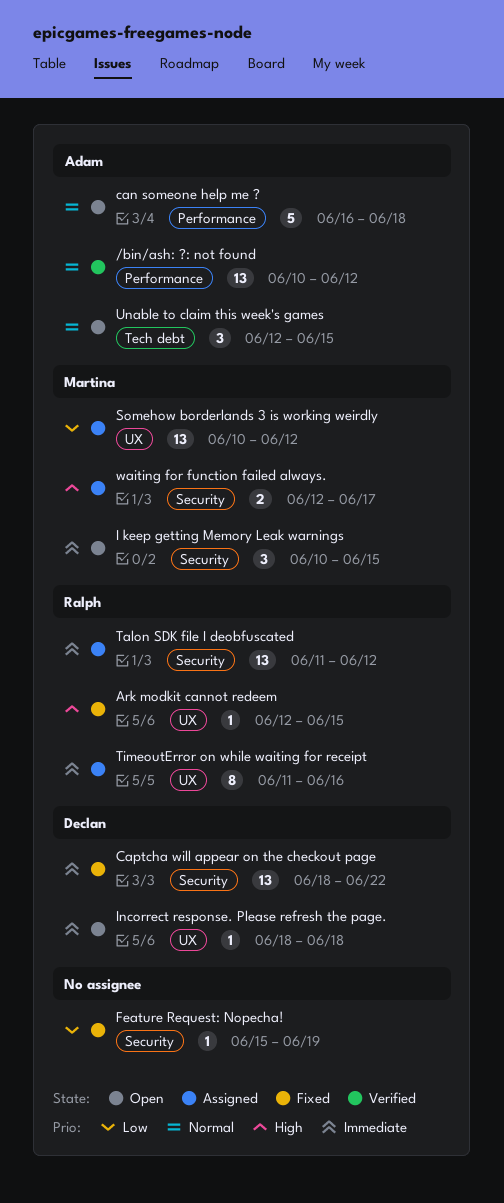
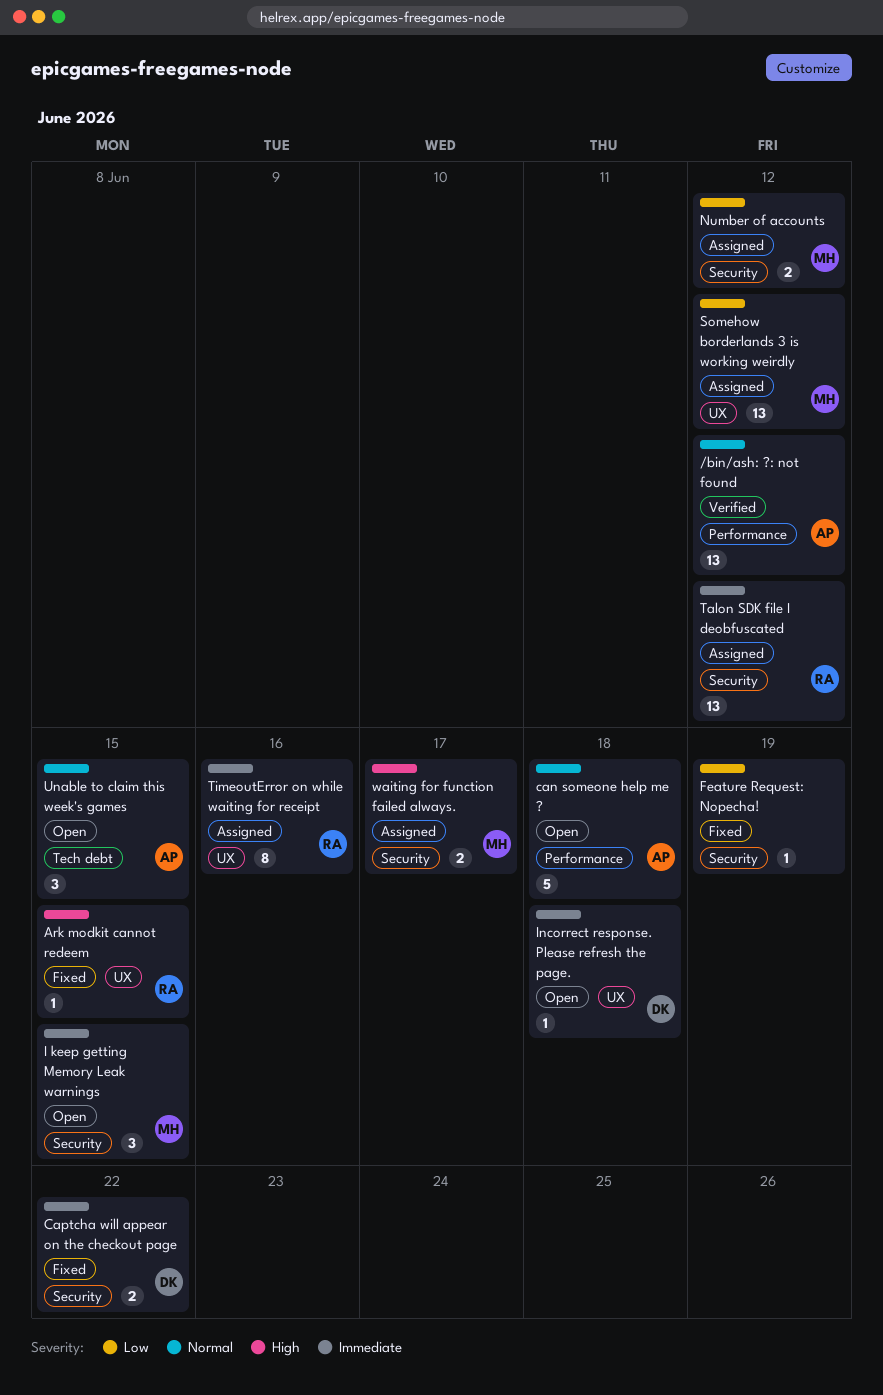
Captcha will appear on the checkout page, estimate: 13 -> 2
Number of accounts: none -> present

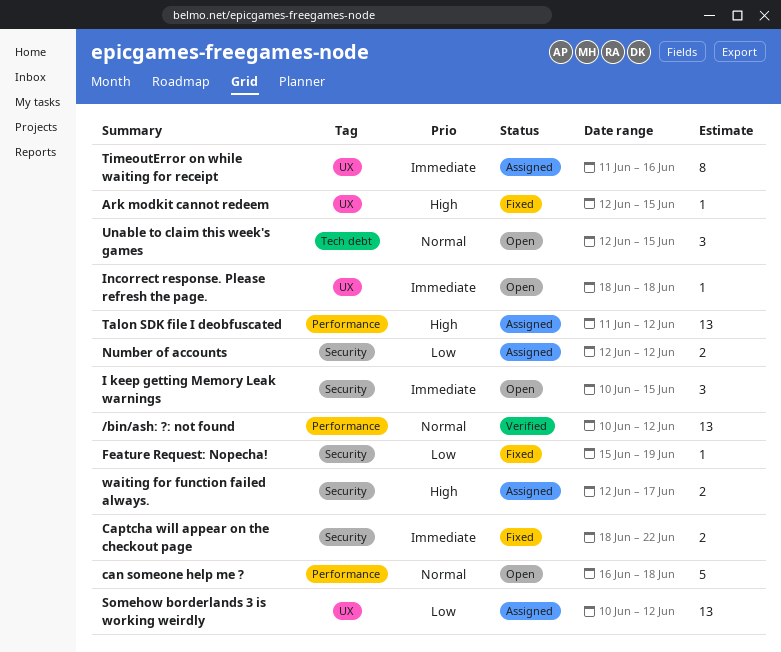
Talon SDK file I deobfuscated, priority: Immediate -> High
Talon SDK file I deobfuscated, label: Security -> Performance

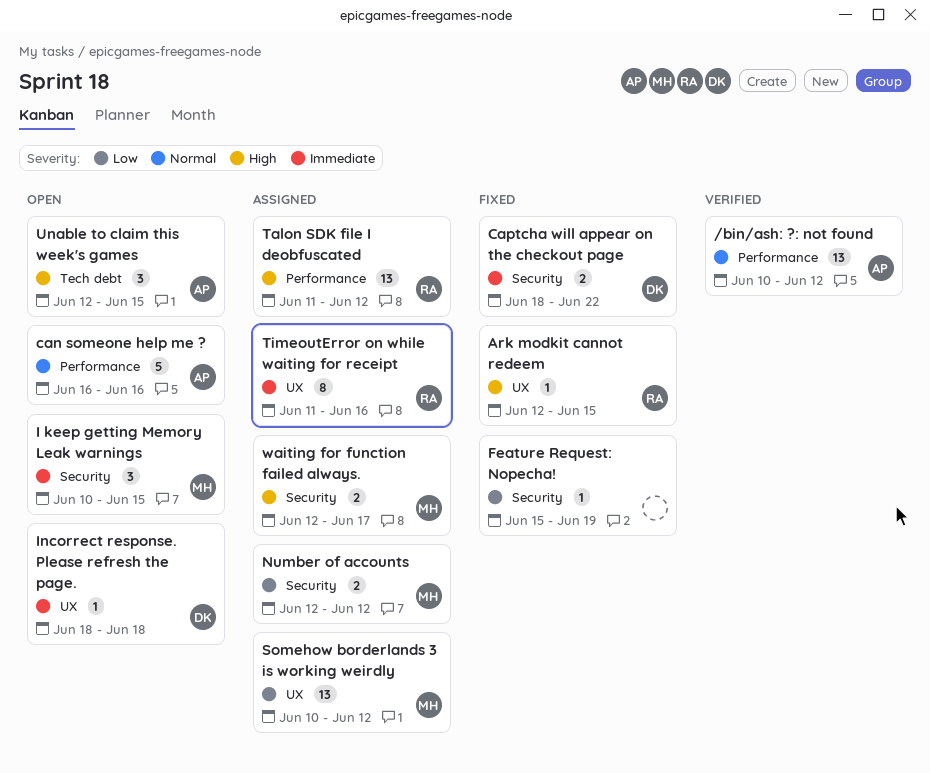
can someone help me ?, due: Jun 18 -> Jun 16
Unable to claim this week's games, priority: Normal -> High

